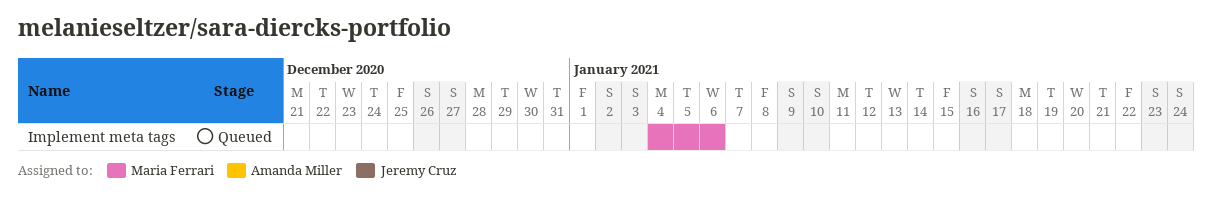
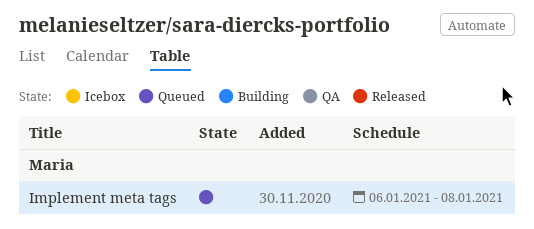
Implement meta tags, start: Jan 4 -> Jan 6
Implement meta tags, due: Jan 6 -> Jan 8

